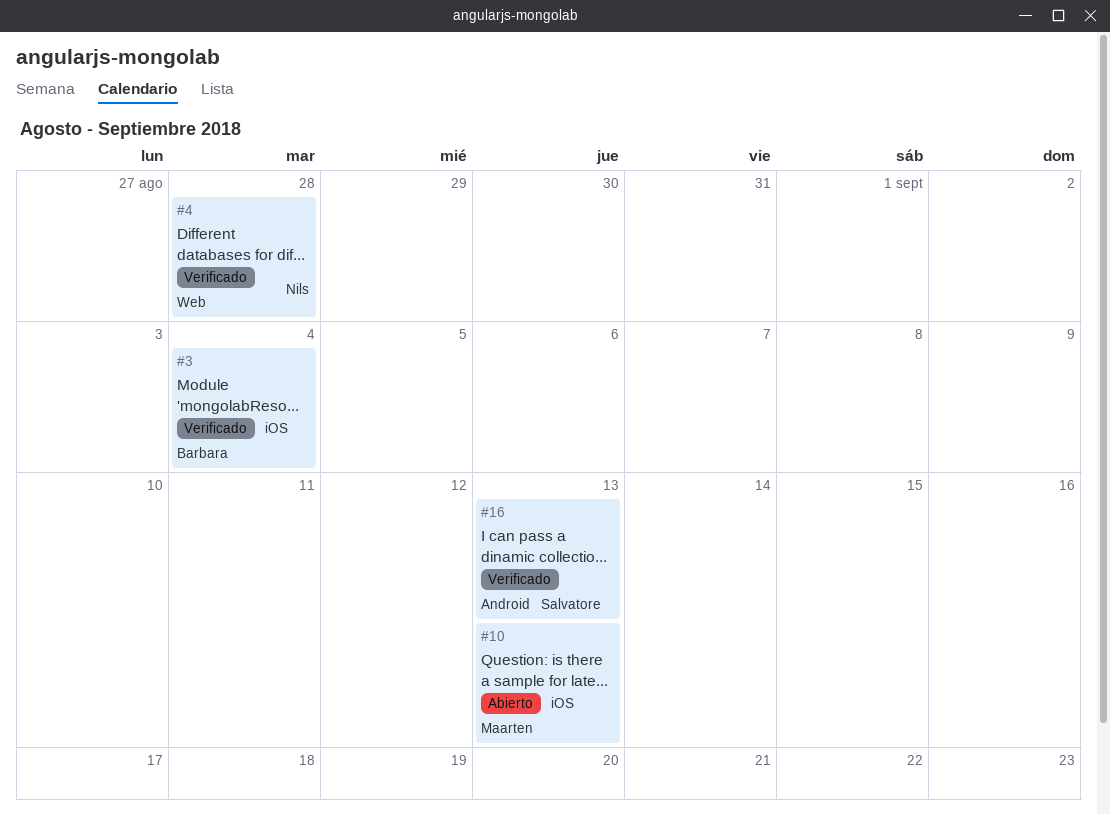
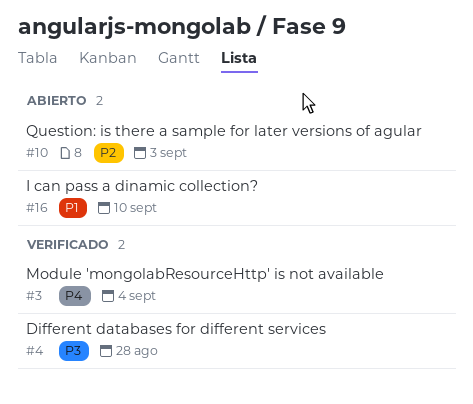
#10, due: Sep 13 -> Sep 3
#16, status: Verificado -> Abierto
#16, due: Sep 13 -> Sep 10

